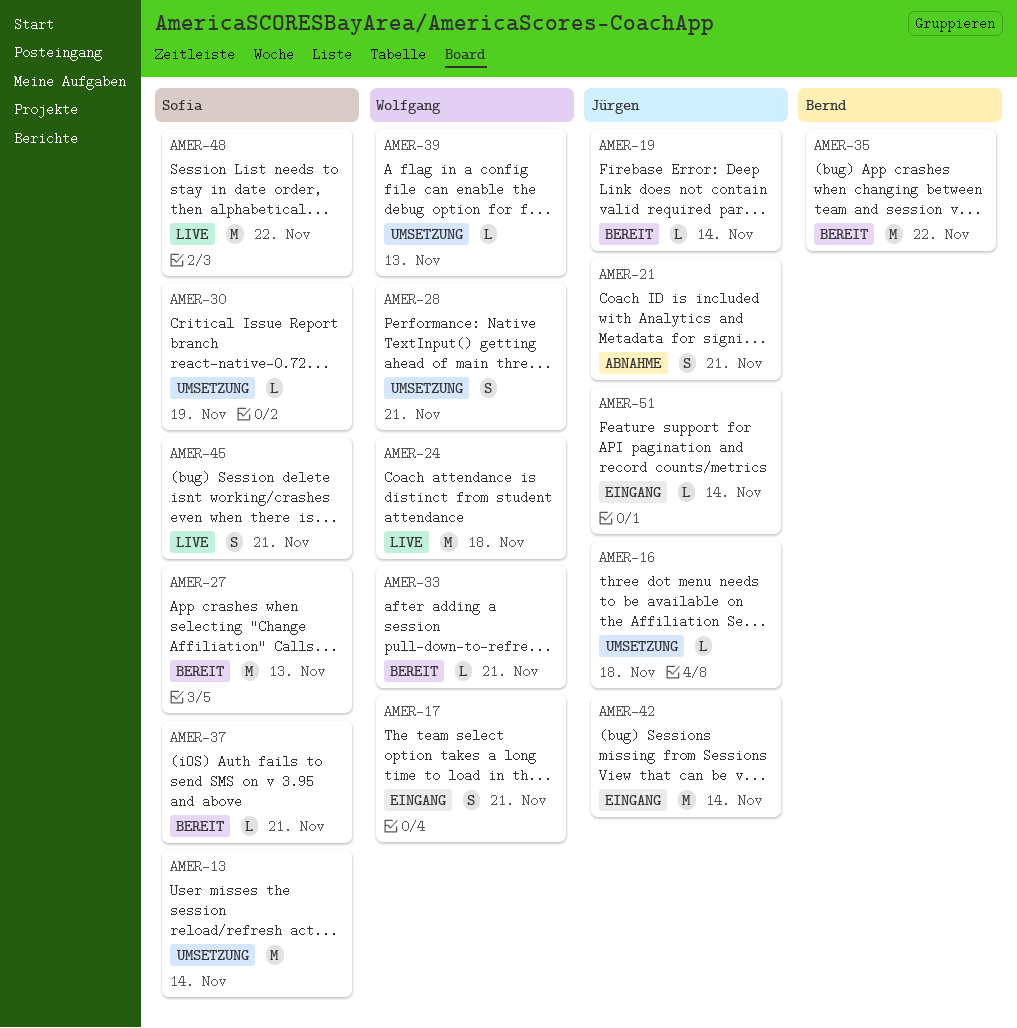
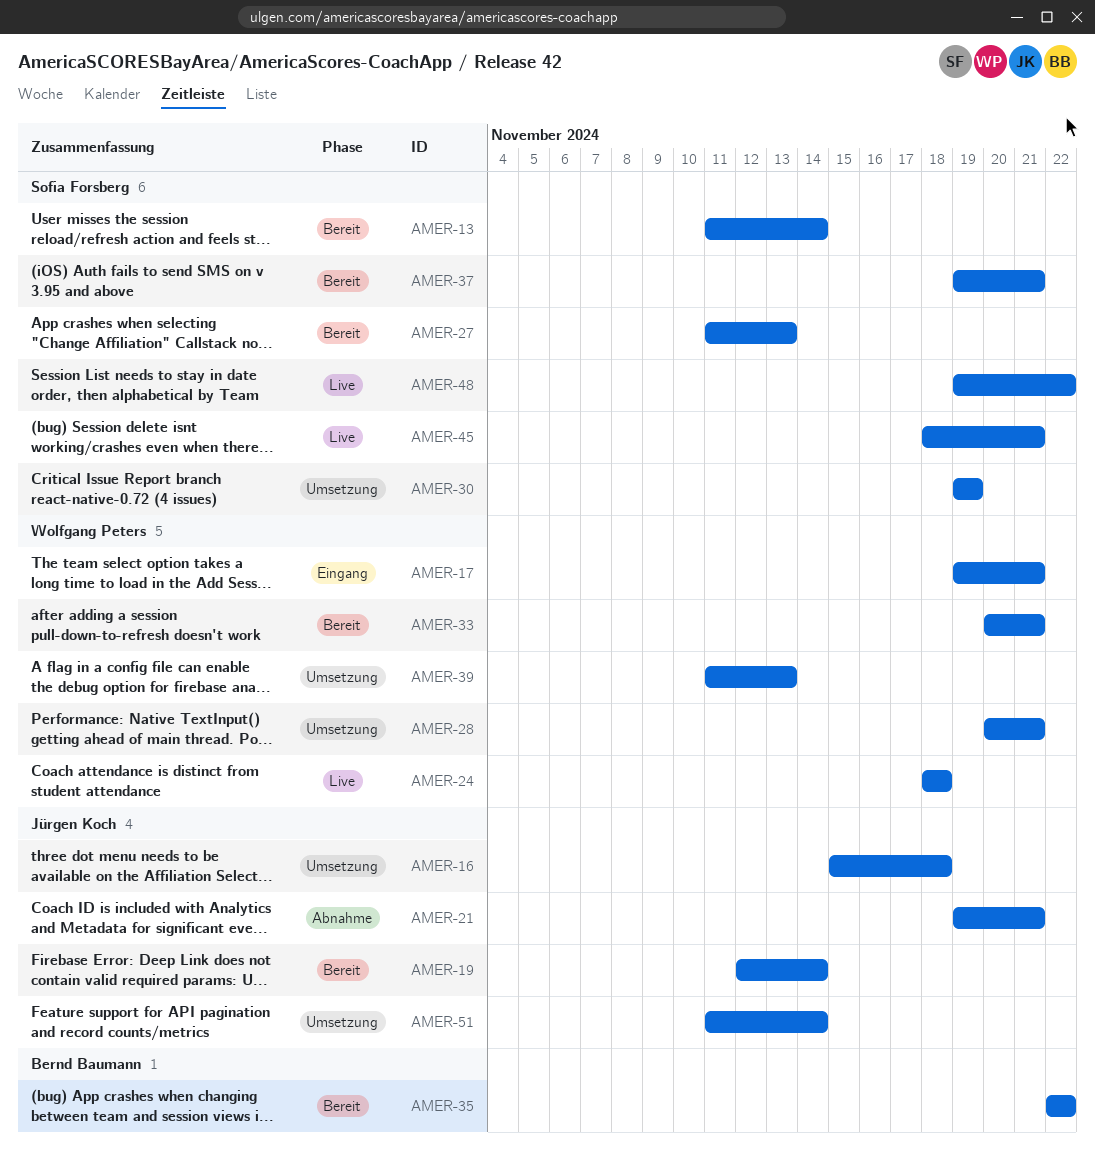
AMER-13, status: Umsetzung -> Bereit
AMER-42: present -> none
AMER-51, status: Eingang -> Umsetzung

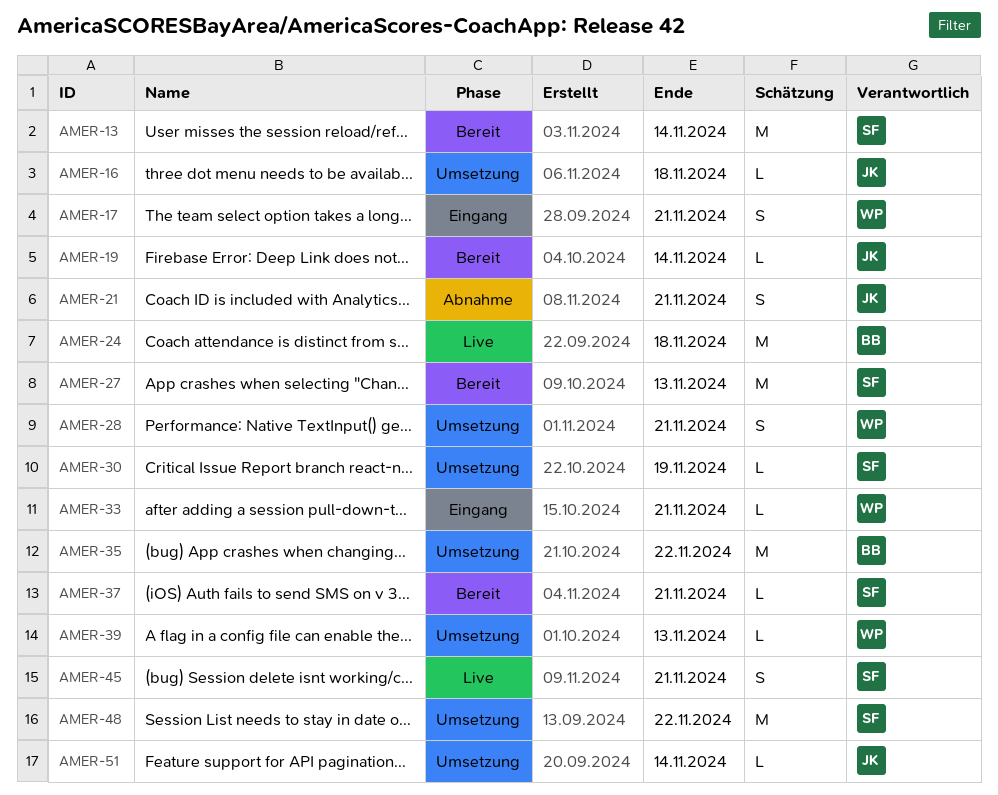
AMER-24, owner: Wolfgang Peters -> Bernd Baumann
AMER-33, status: Bereit -> Eingang
AMER-35, status: Bereit -> Umsetzung
AMER-48, status: Live -> Umsetzung

